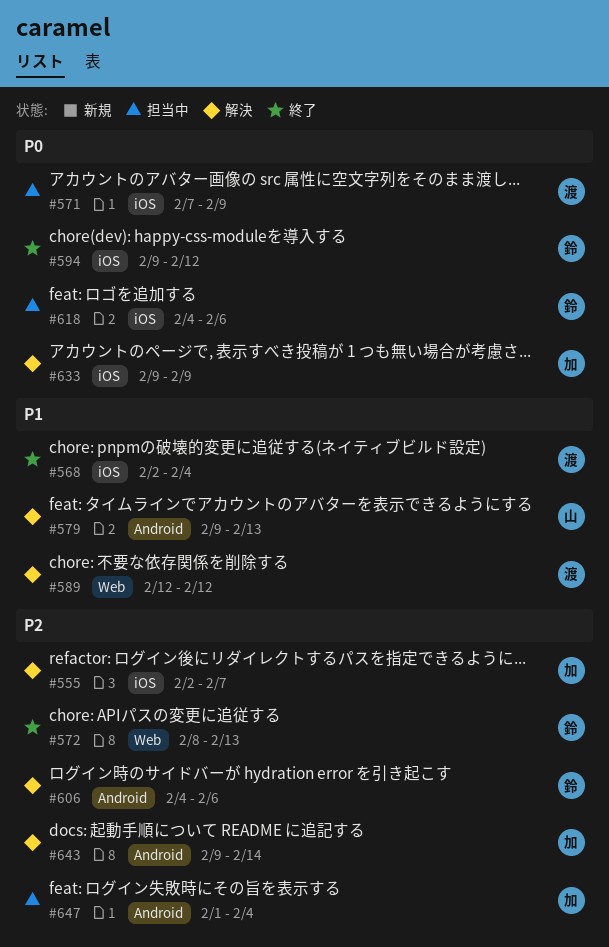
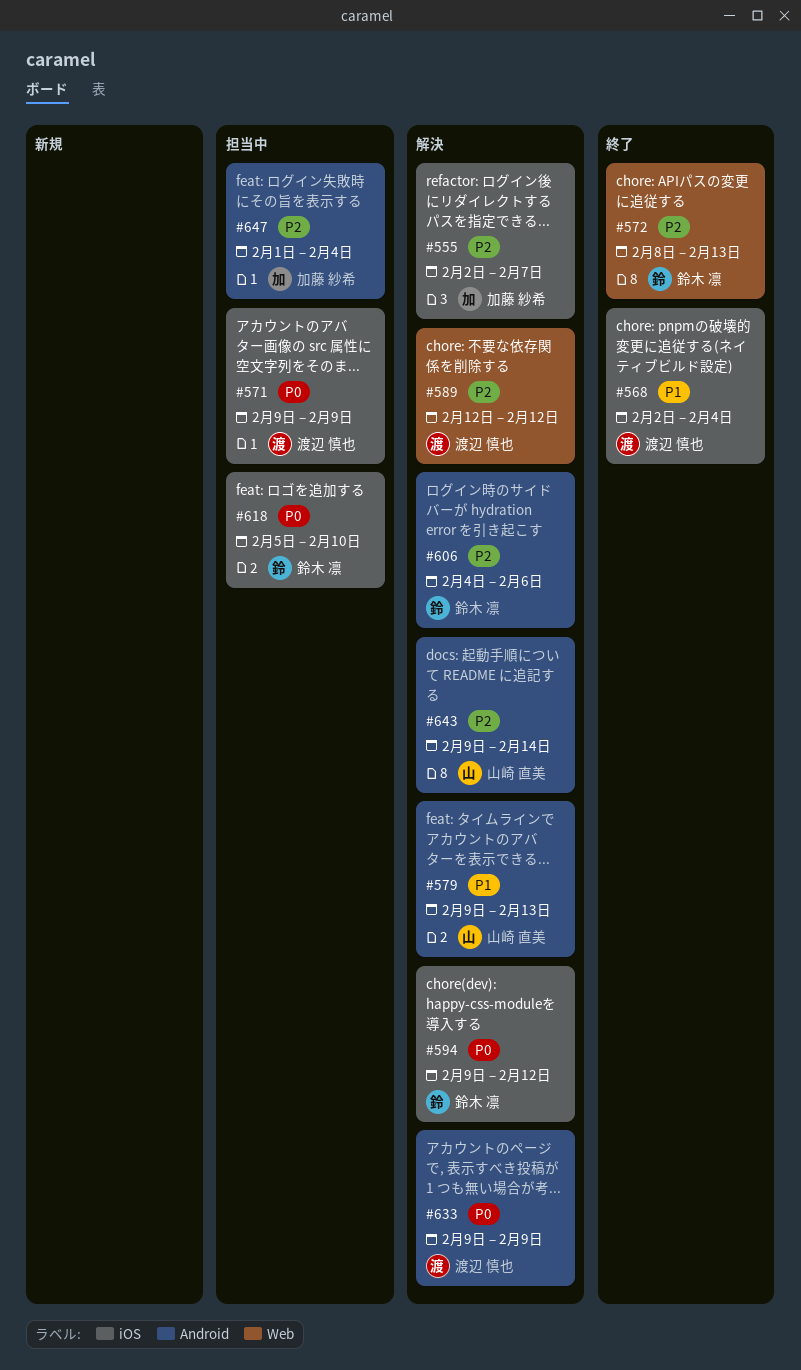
#571, start: Feb 7 -> Feb 9
#589, priority: P1 -> P2
#594, status: 終了 -> 解決
#618, start: Feb 4 -> Feb 5
#618, due: Feb 6 -> Feb 10
#633, owner: 加藤 紗希 -> 渡辺 慎也
#633, label: iOS -> Android
#643, owner: 加藤 紗希 -> 山崎 直美

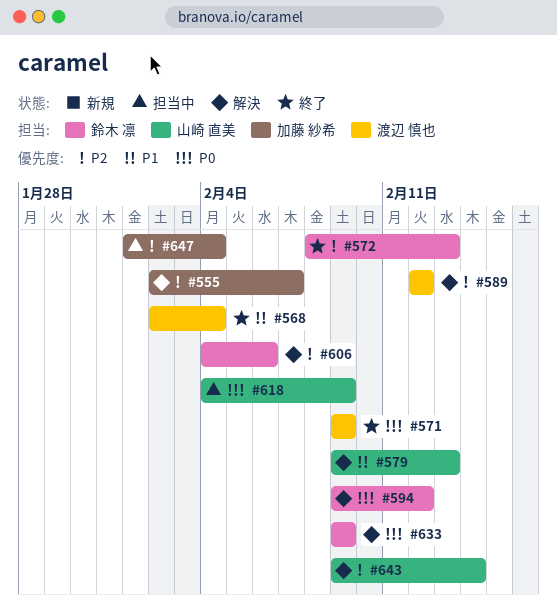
#571, status: 担当中 -> 終了
#618, owner: 鈴木 凛 -> 山崎 直美
#618, start: Feb 5 -> Feb 4
#618, due: Feb 10 -> Feb 9
#633, owner: 渡辺 慎也 -> 鈴木 凛

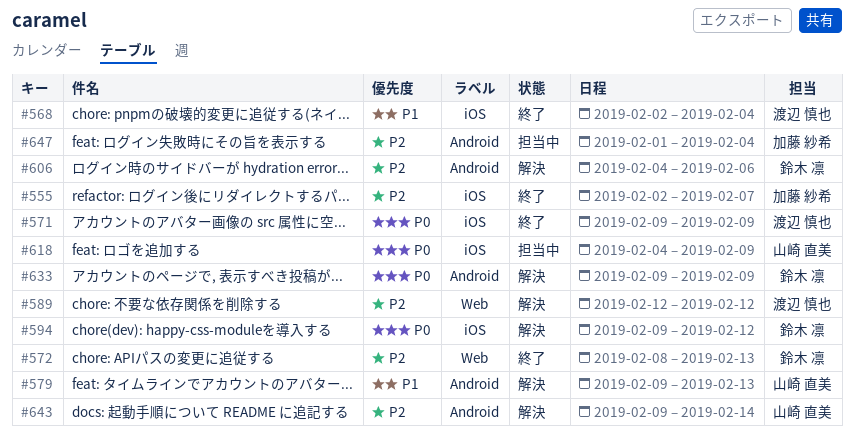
#555, status: 解決 -> 終了

